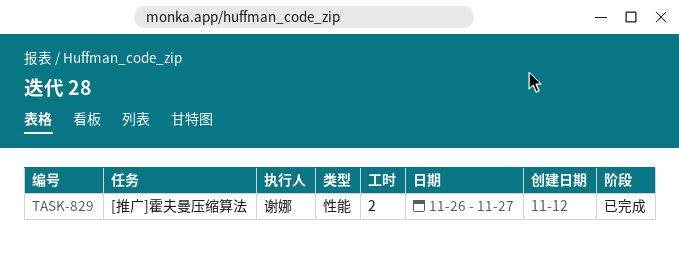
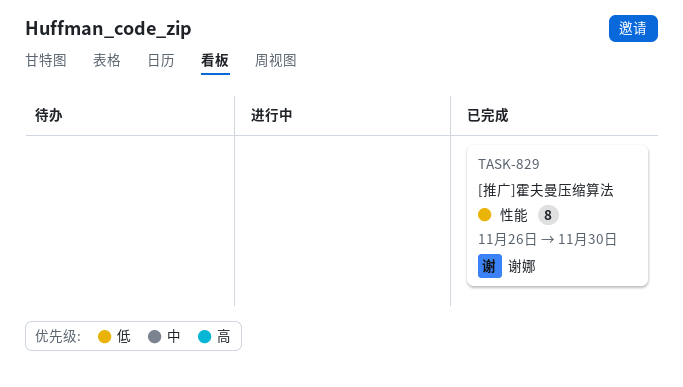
TASK-829, estimate: 2 -> 8
TASK-829, due: Nov 27 -> Nov 30

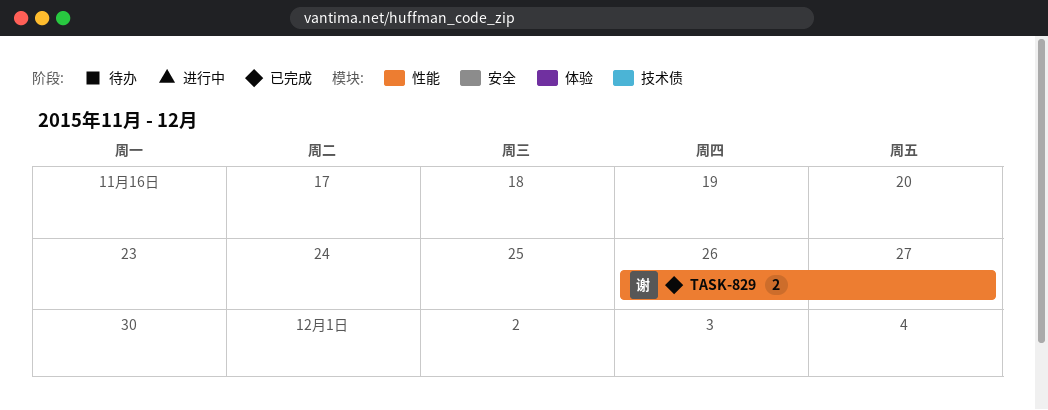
TASK-829, estimate: 8 -> 2
TASK-829, due: Nov 30 -> Nov 27

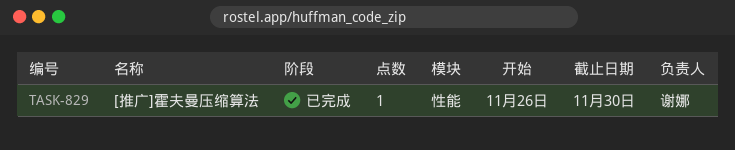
TASK-829, estimate: 2 -> 1
TASK-829, due: Nov 27 -> Nov 30

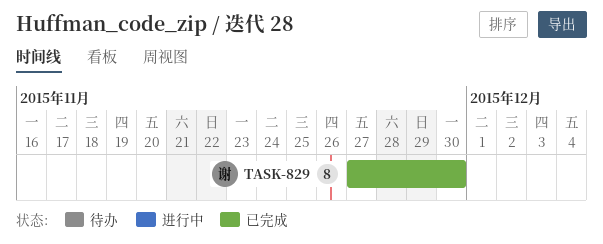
TASK-829, estimate: 1 -> 8
TASK-829, start: Nov 26 -> Nov 27

